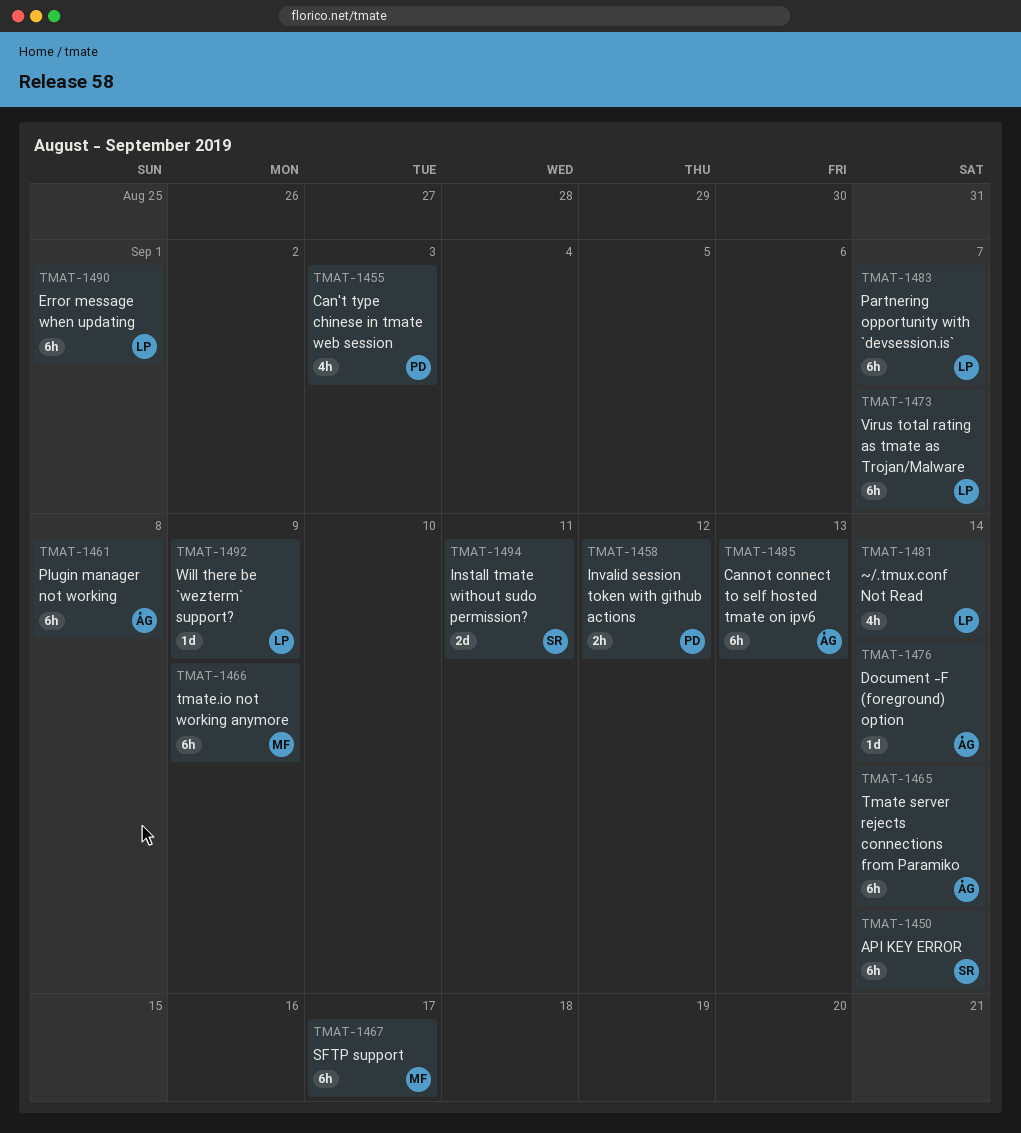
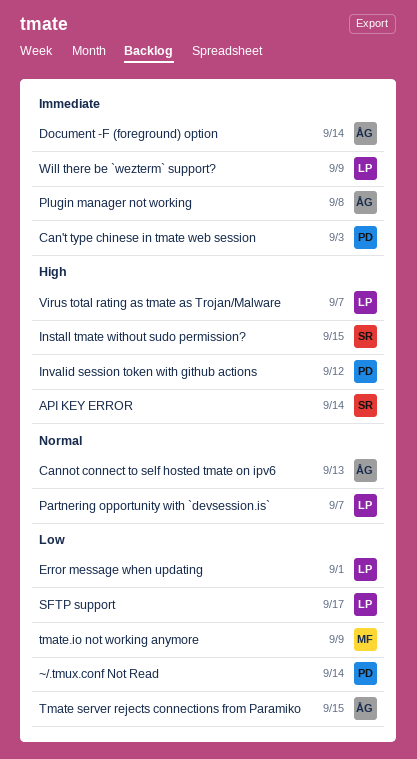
Install tmate without sudo permission?, due: Sep 11 -> Sep 15
SFTP support, owner: MF -> LP
Tmate server rejects connections from Paramiko, due: Sep 14 -> Sep 15
~/.tmux.conf Not Read, owner: LP -> PD

